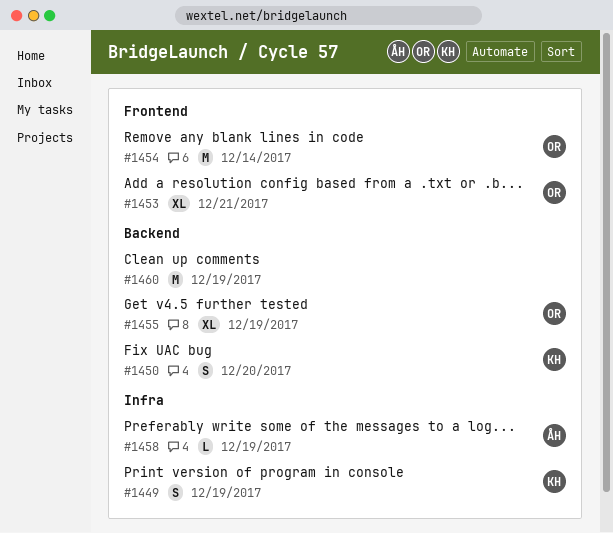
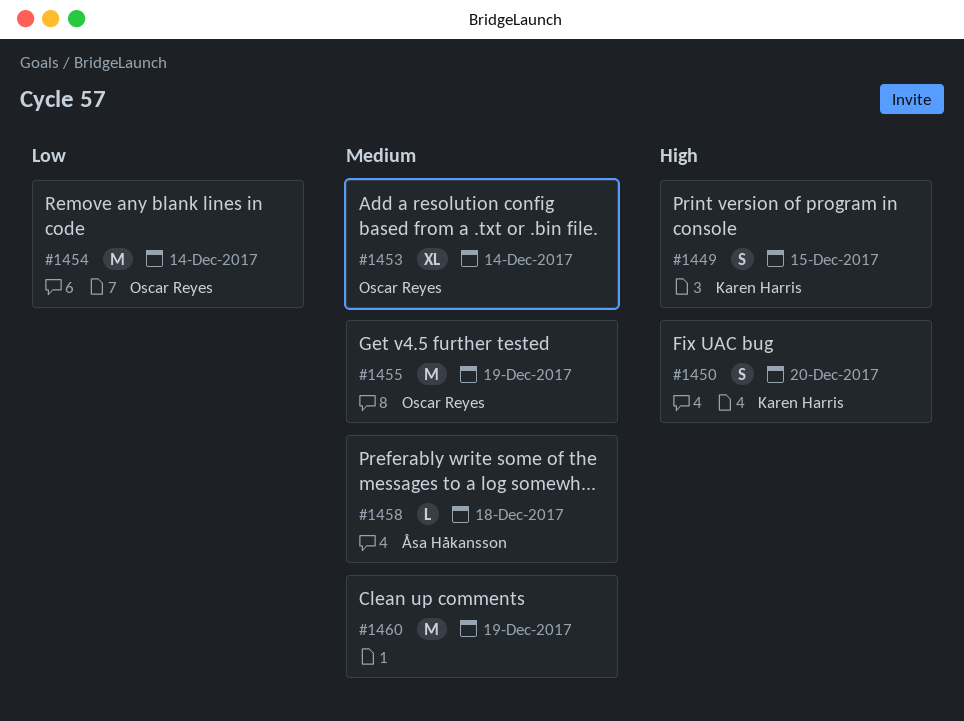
#1449, due: Dec 19 -> Dec 15
#1453, due: Dec 21 -> Dec 14
#1455, estimate: XL -> M
#1458, due: Dec 19 -> Dec 18

